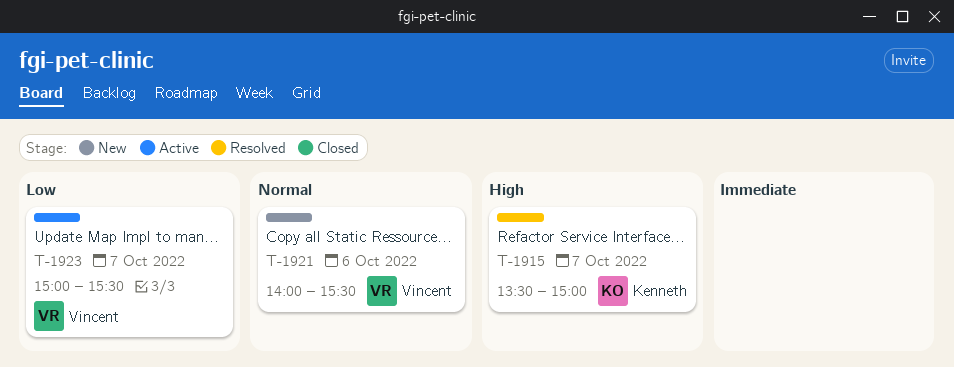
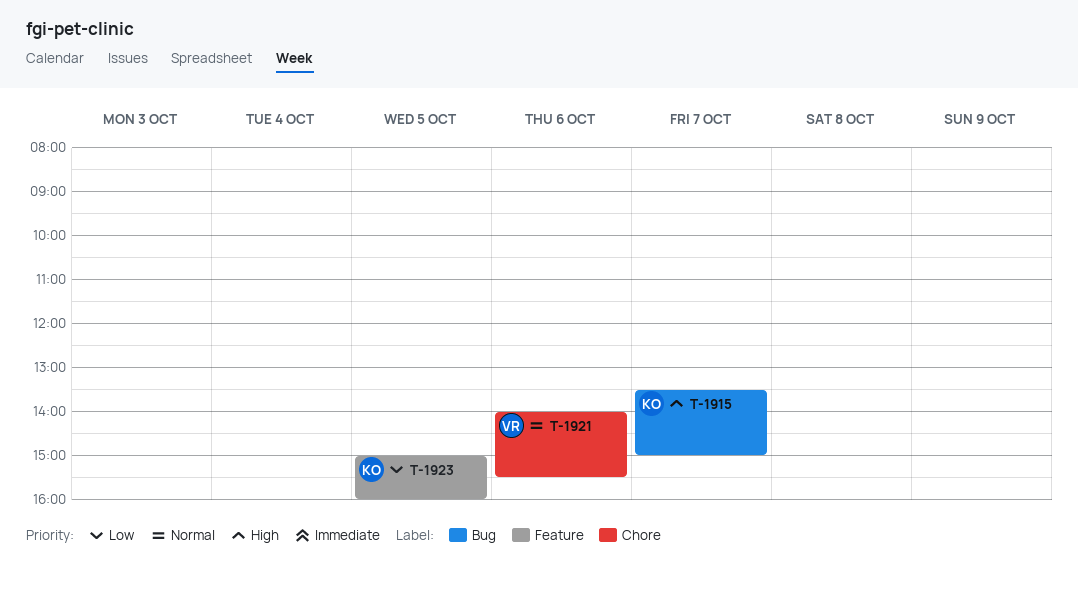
T-1923, owner: Vincent -> Kenneth
T-1923, day: Oct 7 -> Oct 5
T-1923, ends: 15:30 -> 16:00

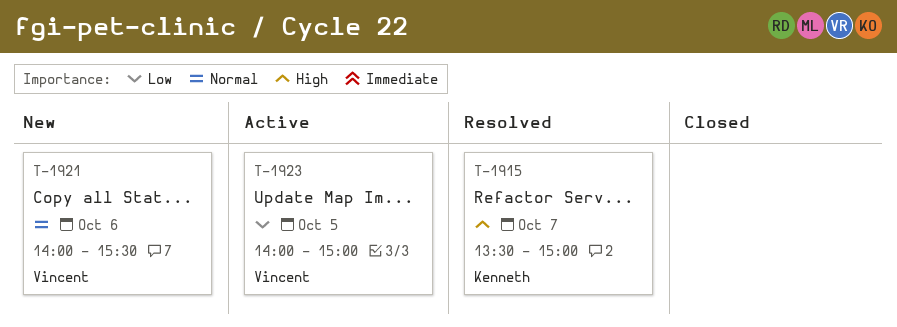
T-1923, owner: Kenneth -> Vincent
T-1923, begins: 15:00 -> 14:00
T-1923, ends: 16:00 -> 15:00

